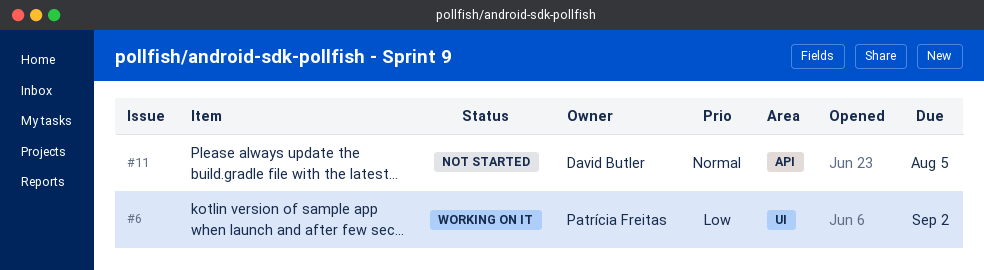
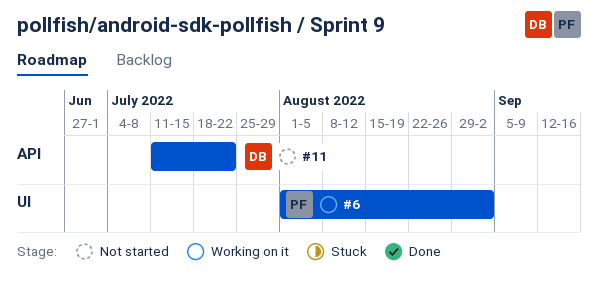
#11, due: Aug 5 -> Jul 22

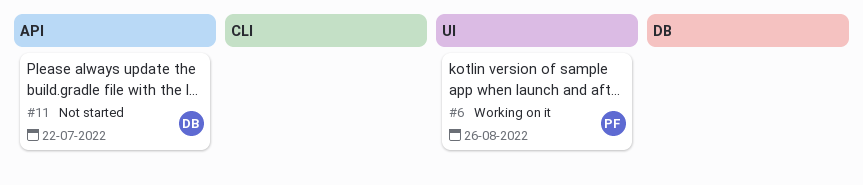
#6, due: Sep 2 -> Aug 26

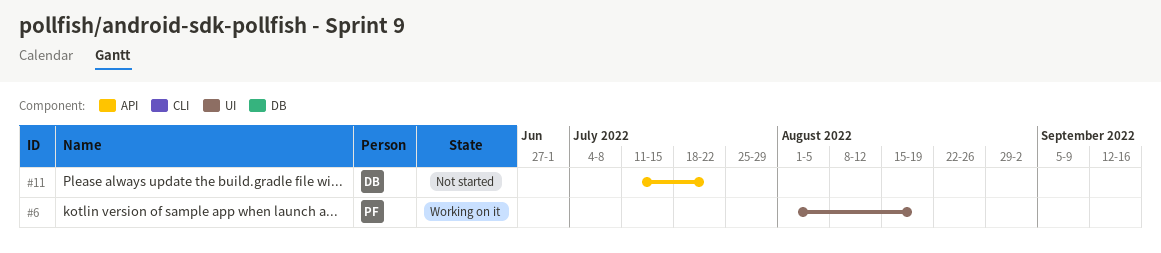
#6, due: Aug 26 -> Aug 19

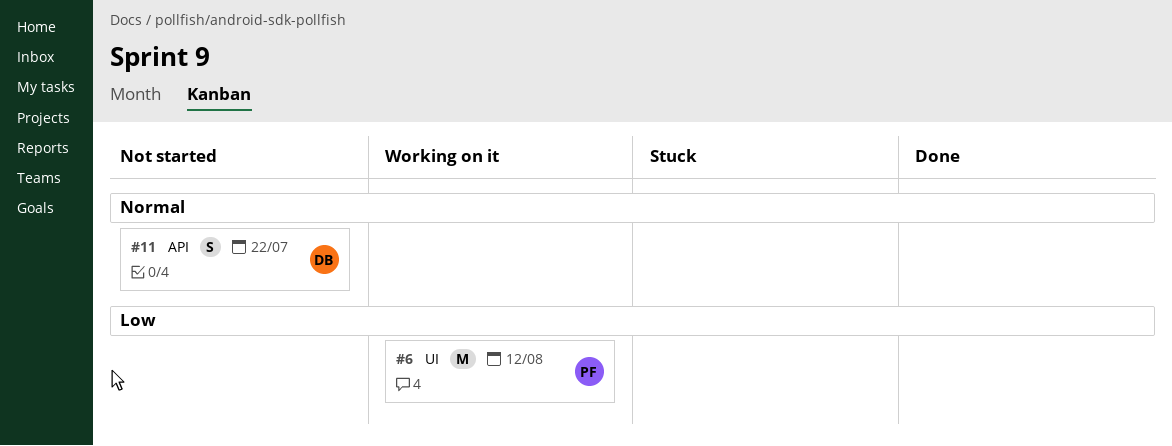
#6, due: Aug 19 -> Aug 12

